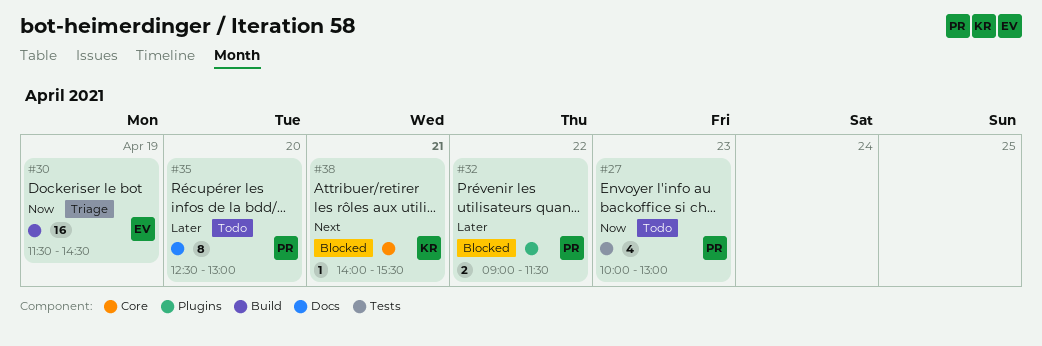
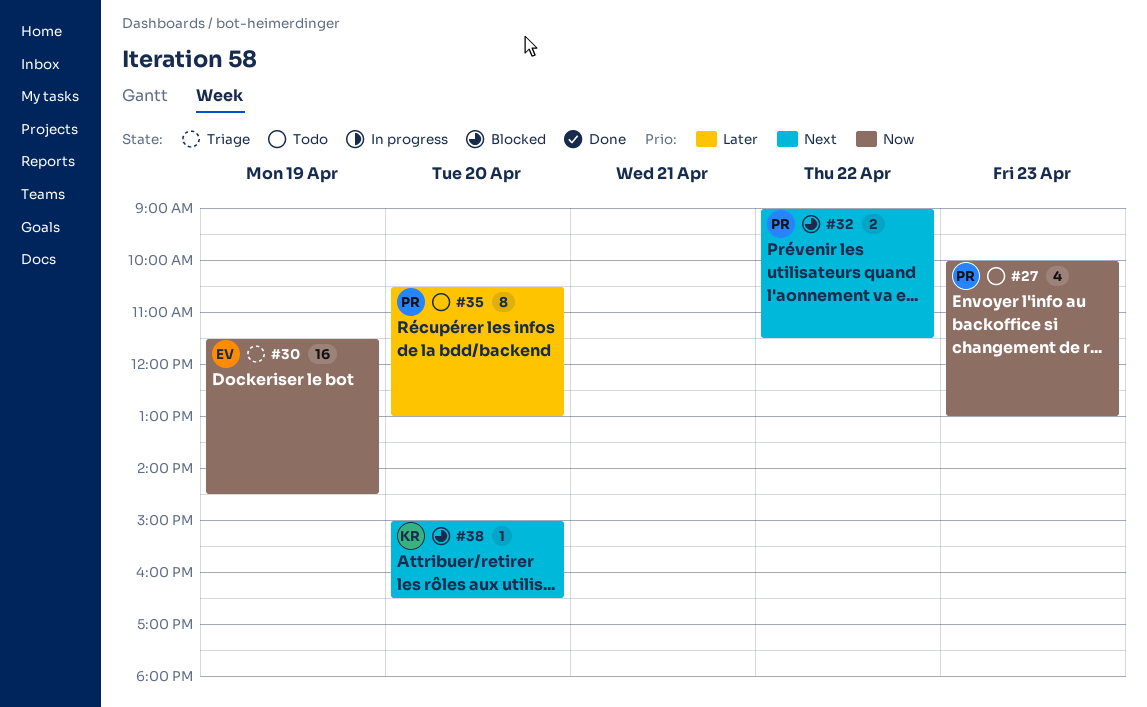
#32, priority: Later -> Next
#35, begins: 12:30 -> 10:30
#38, day: Apr 21 -> Apr 20
#38, begins: 14:00 -> 15:00
#38, ends: 15:30 -> 16:30

